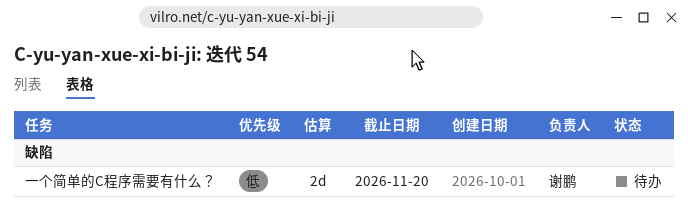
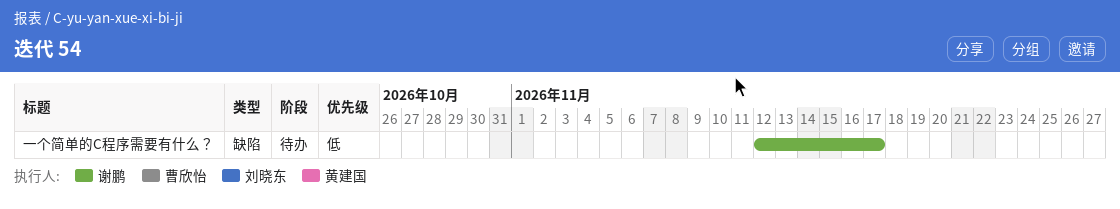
一个简单的C程序需要有什么？, due: Nov 20 -> Nov 17

